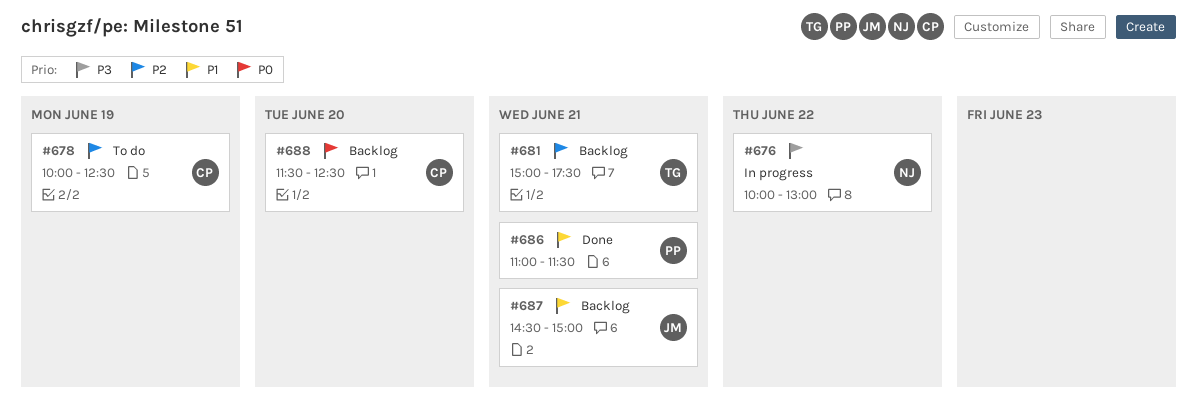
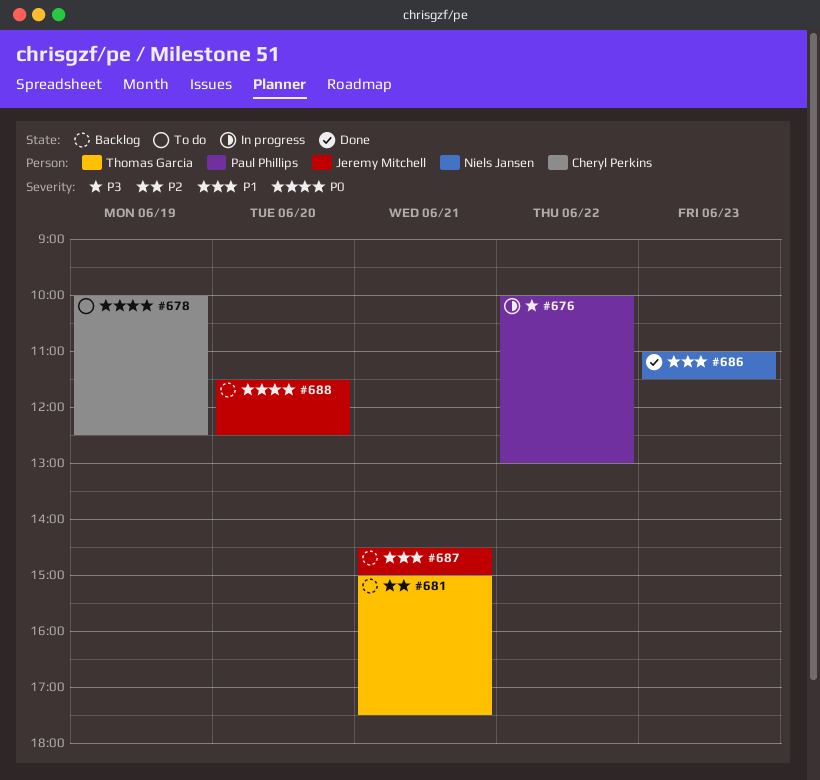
#676, owner: Niels Jansen -> Paul Phillips
#678, priority: P2 -> P0
#686, owner: Paul Phillips -> Niels Jansen
#686, day: Jun 21 -> Jun 23
#688, owner: Cheryl Perkins -> Jeremy Mitchell

